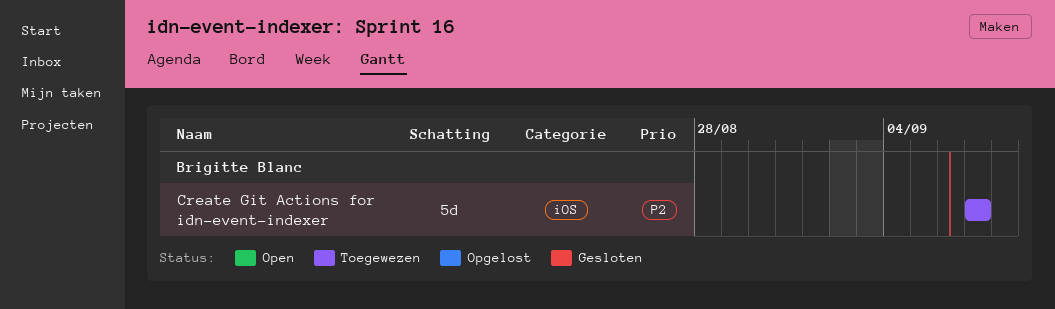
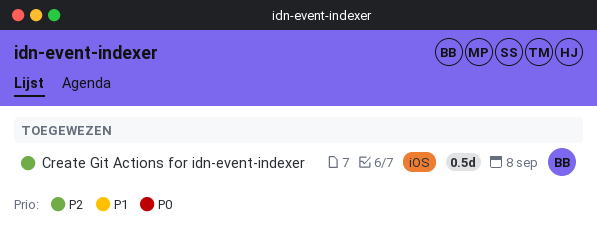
Create Git Actions for idn-event-indexer, estimate: 5d -> 0.5d
Create Git Actions for idn-event-indexer, due: Sep 7 -> Sep 8

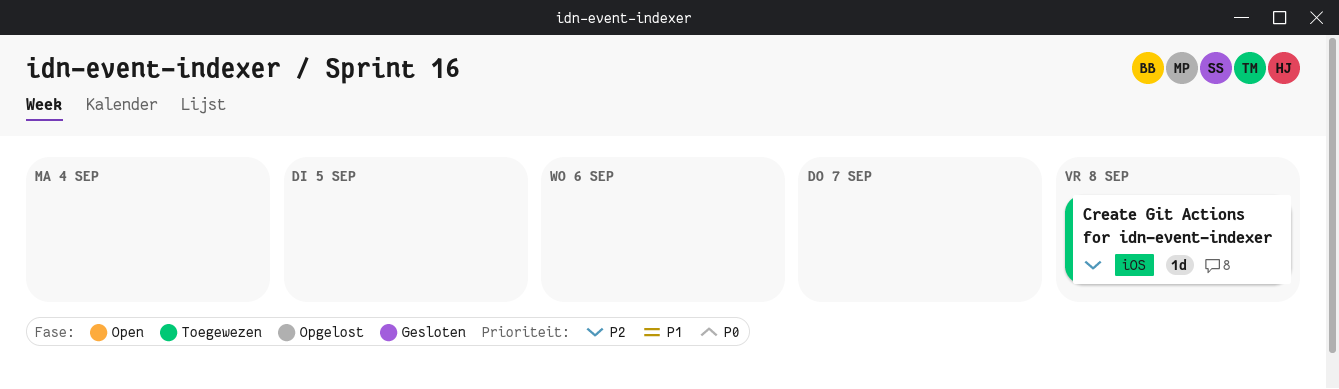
Create Git Actions for idn-event-indexer, estimate: 0.5d -> 1d

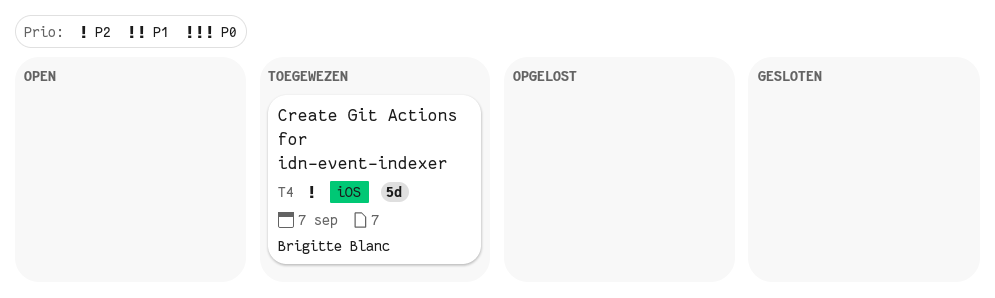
Create Git Actions for idn-event-indexer, estimate: 1d -> 5d
Create Git Actions for idn-event-indexer, due: Sep 8 -> Sep 7

